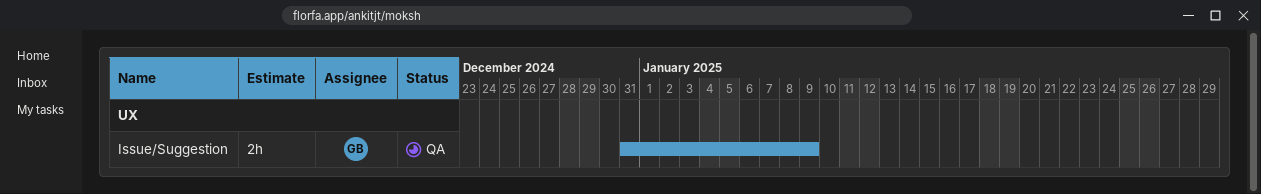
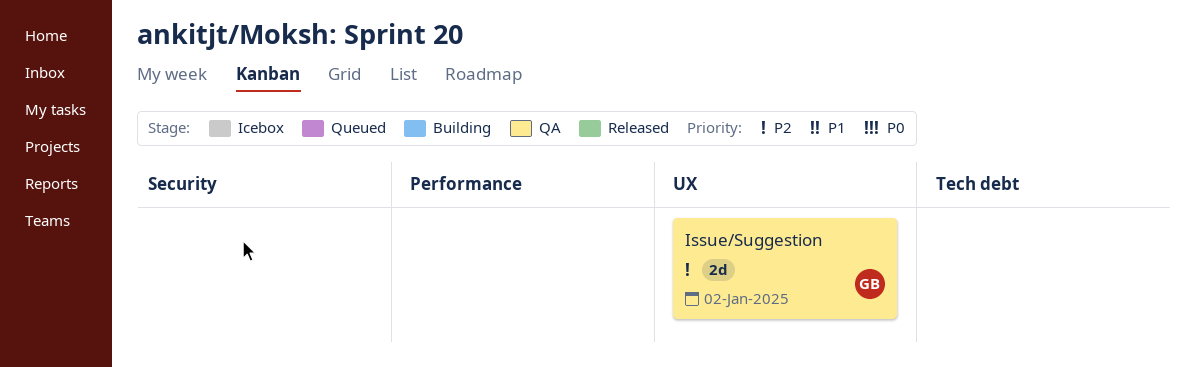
Issue/Suggestion, estimate: 2h -> 2d
Issue/Suggestion, due: Jan 9 -> Jan 2

